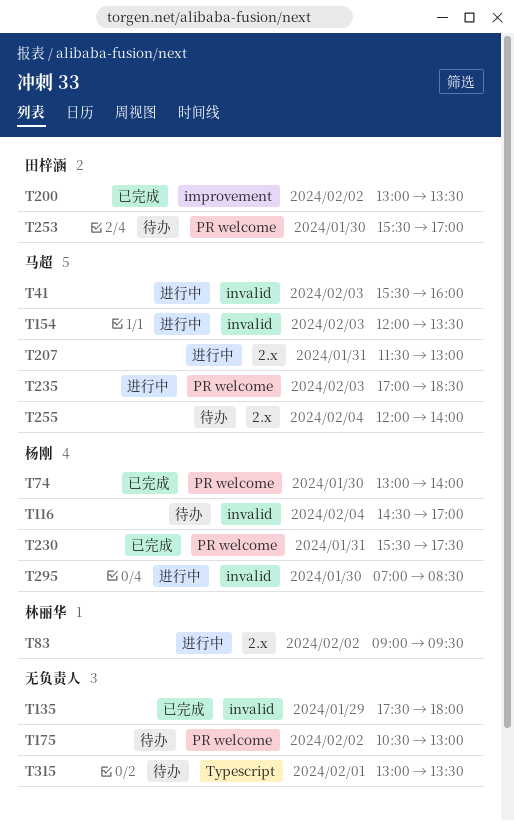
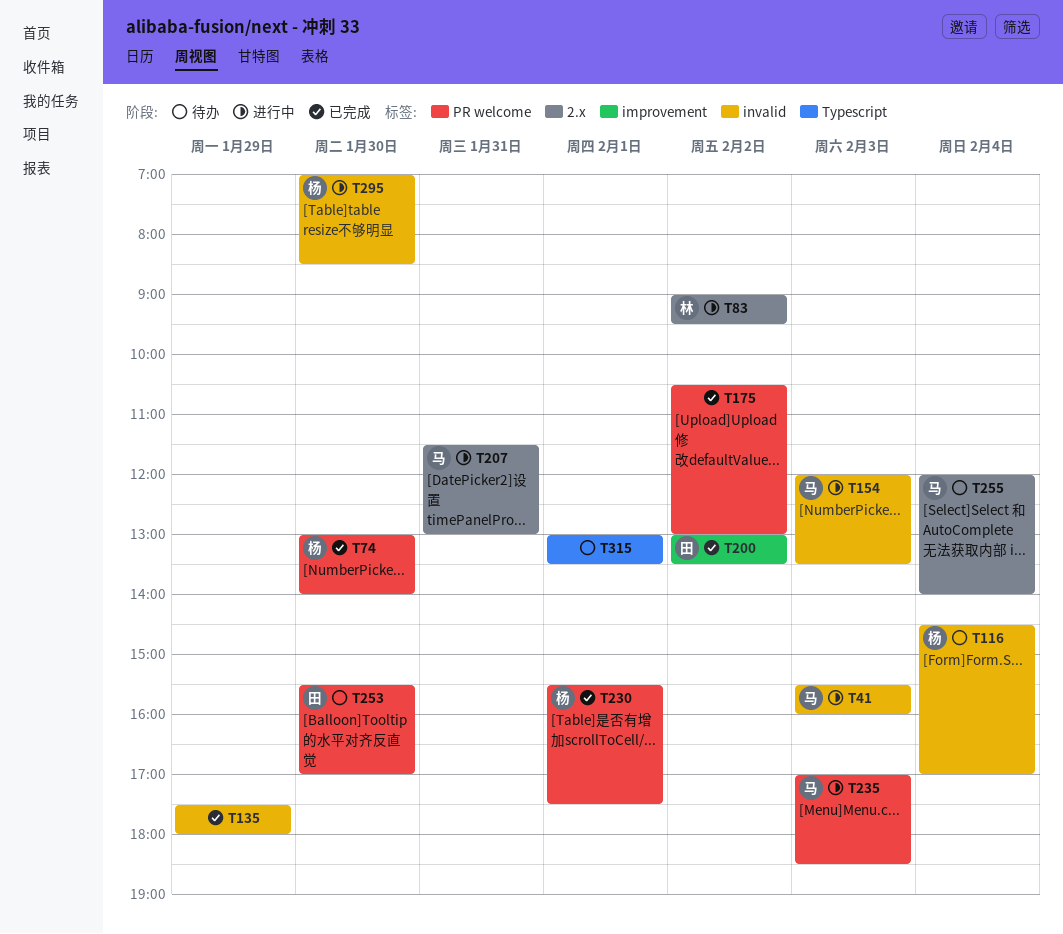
T175, status: 待办 -> 已完成
T230, day: Jan 31 -> Feb 1

